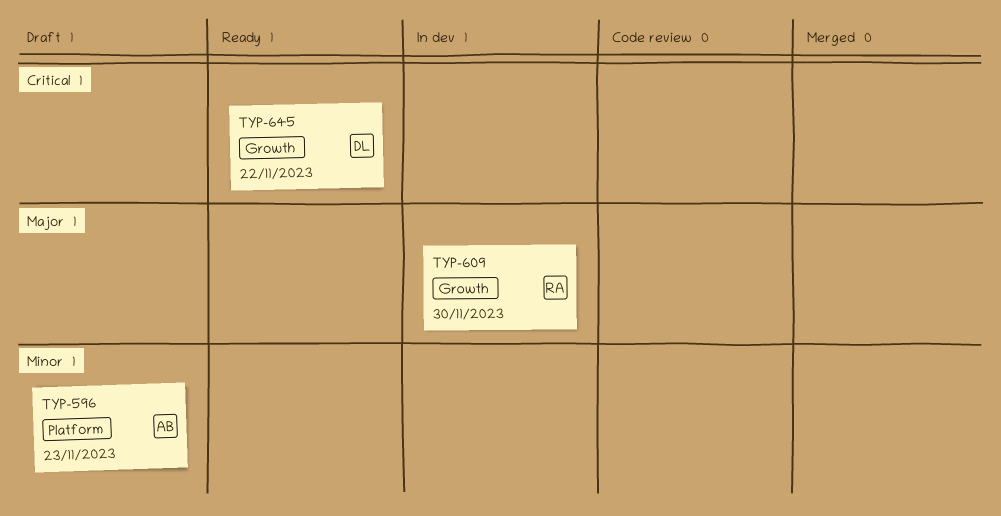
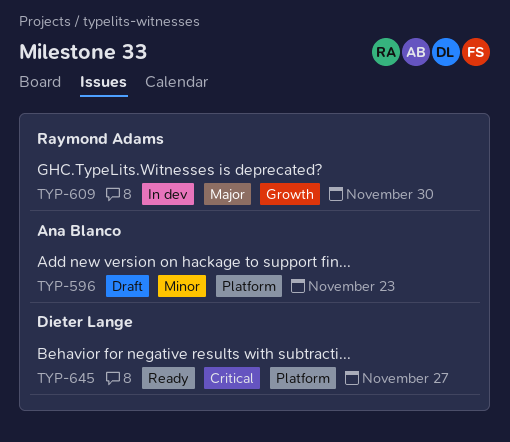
TYP-645, label: Growth -> Platform
TYP-645, due: Nov 22 -> Nov 27

